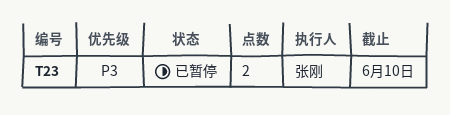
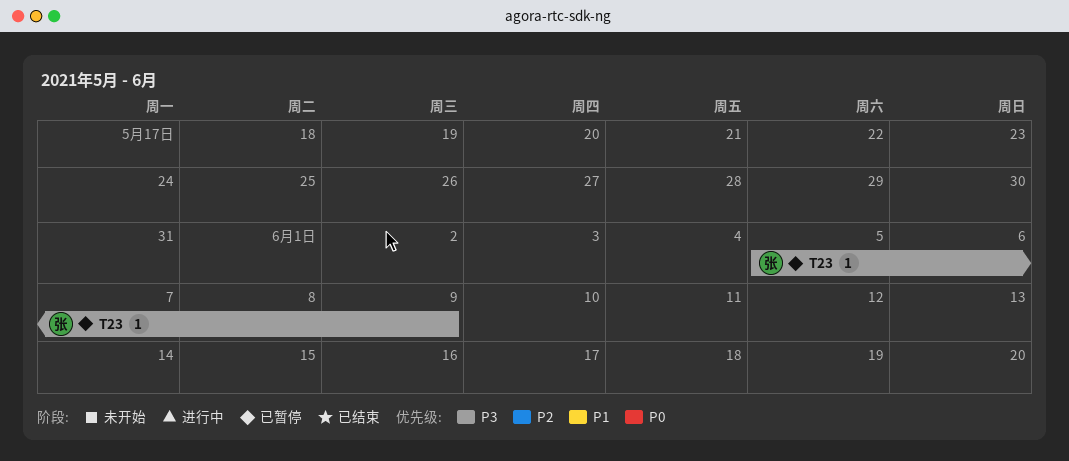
T23, estimate: 2 -> 1
T23, due: Jun 10 -> Jun 9

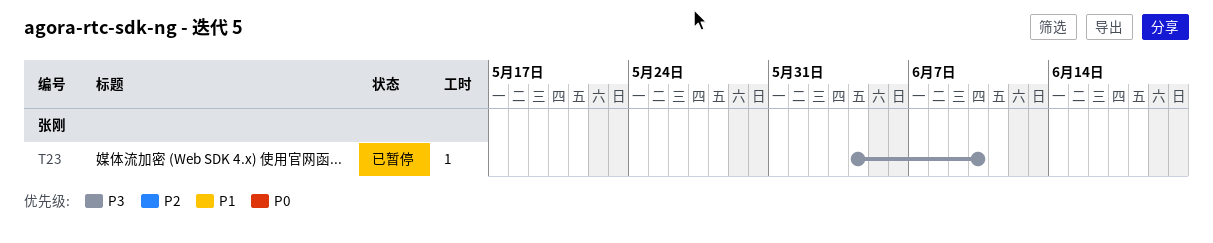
T23, start: Jun 5 -> Jun 4
T23, due: Jun 9 -> Jun 10

